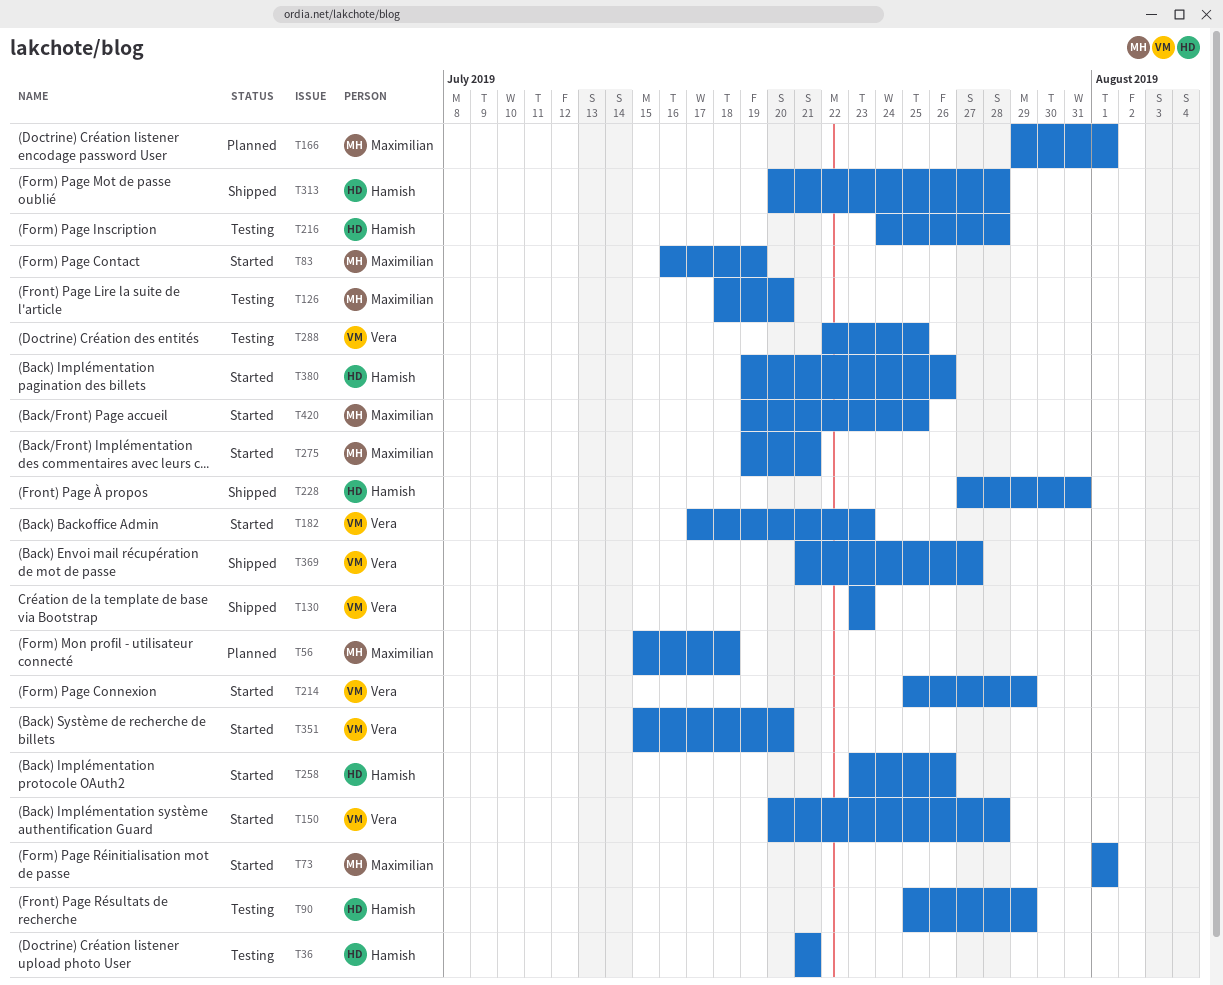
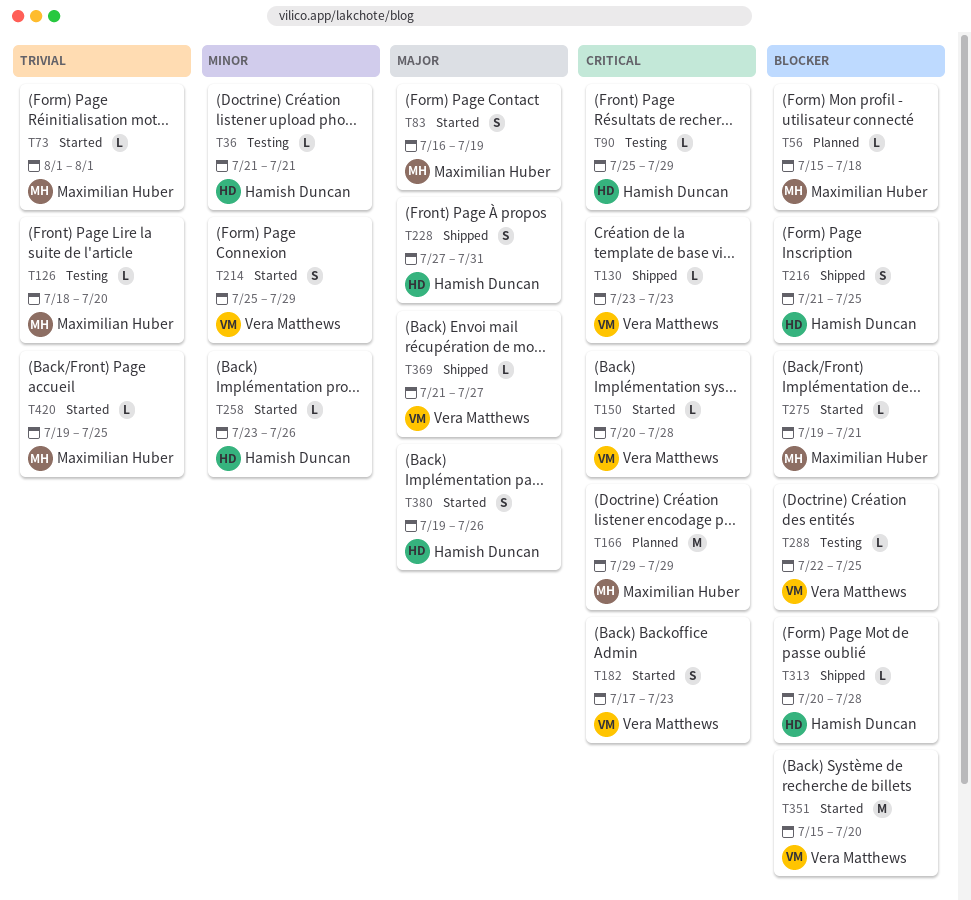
T166, due: Aug 1 -> Jul 29
T216, status: Testing -> Shipped
T216, start: Jul 24 -> Jul 21
T216, due: Jul 28 -> Jul 25

